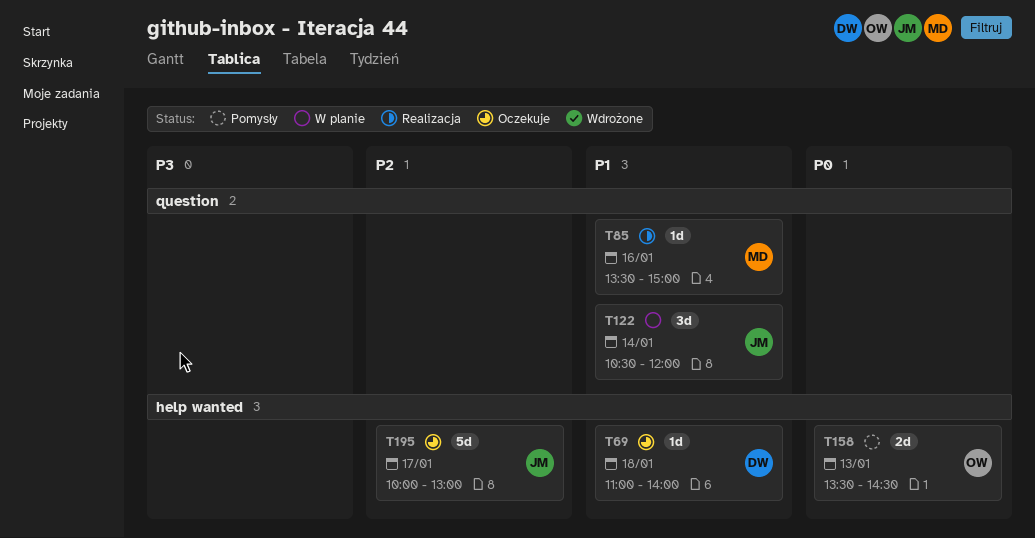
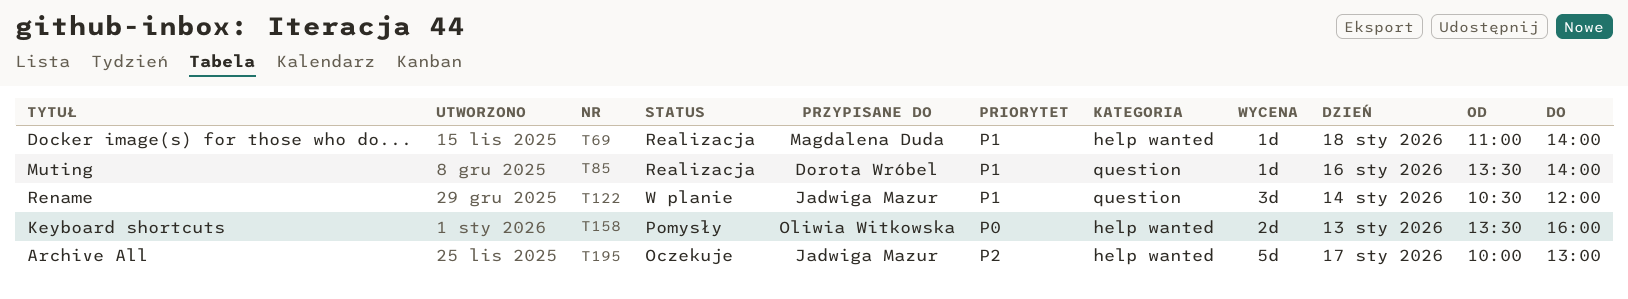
T69, status: Oczekuje -> Realizacja
T69, owner: Dorota Wróbel -> Magdalena Duda
T85, owner: Magdalena Duda -> Dorota Wróbel
T85, ends: 15:00 -> 14:00
T158, ends: 14:30 -> 16:00

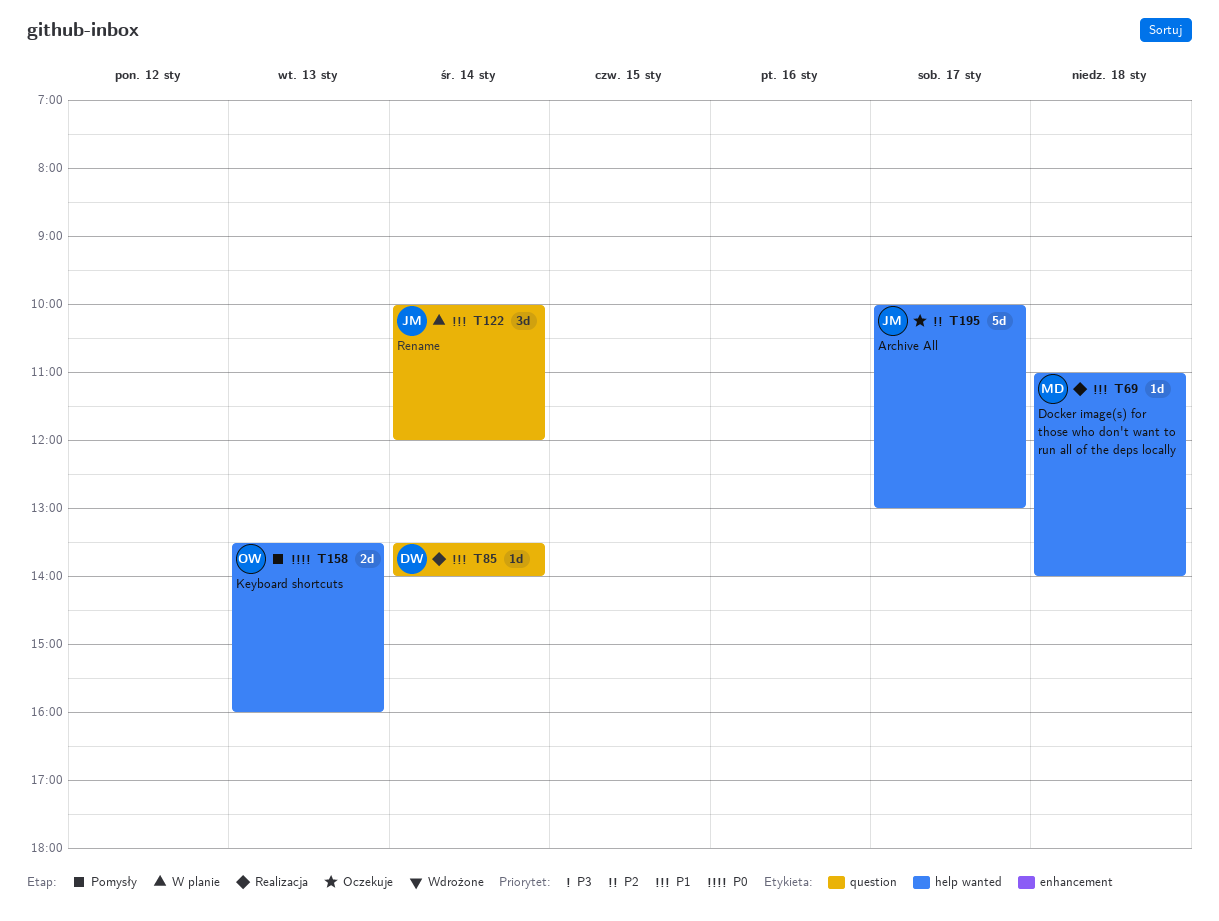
T85, day: Jan 16 -> Jan 14
T122, begins: 10:30 -> 10:00

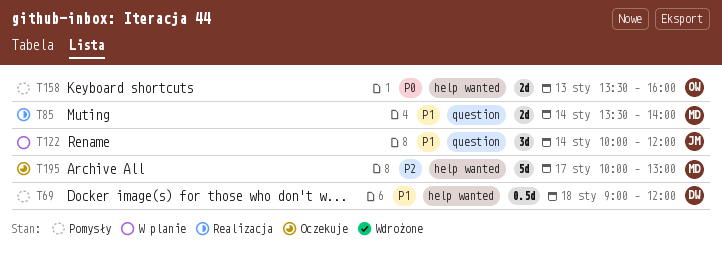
T69, status: Realizacja -> Pomysły
T69, owner: MD -> DW
T69, estimate: 1d -> 0.5d
T69, begins: 11:00 -> 09:00
T69, ends: 14:00 -> 12:00
T85, owner: DW -> MD
T85, estimate: 1d -> 2d
T195, owner: JM -> MD

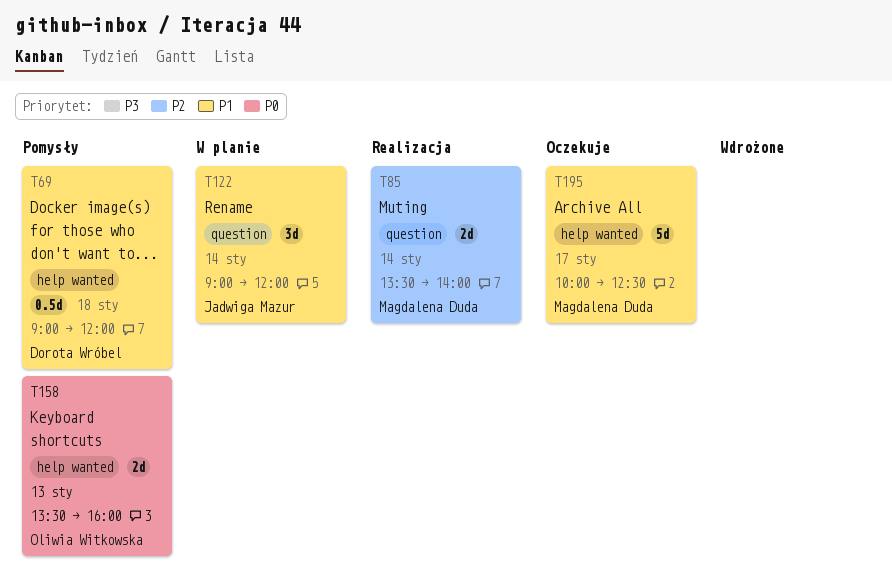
T85, priority: P1 -> P2
T122, begins: 10:00 -> 09:00
T195, priority: P2 -> P1
T195, ends: 13:00 -> 12:30

